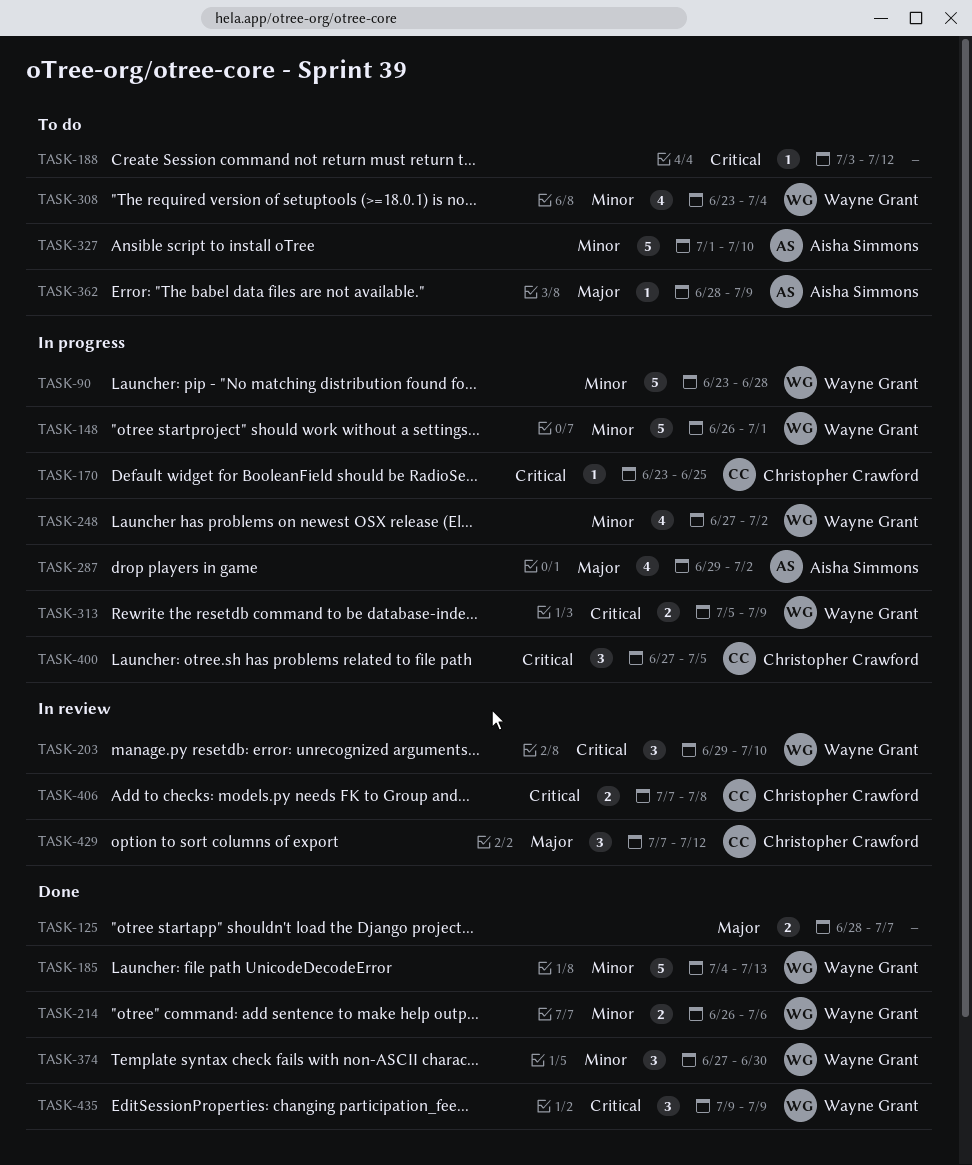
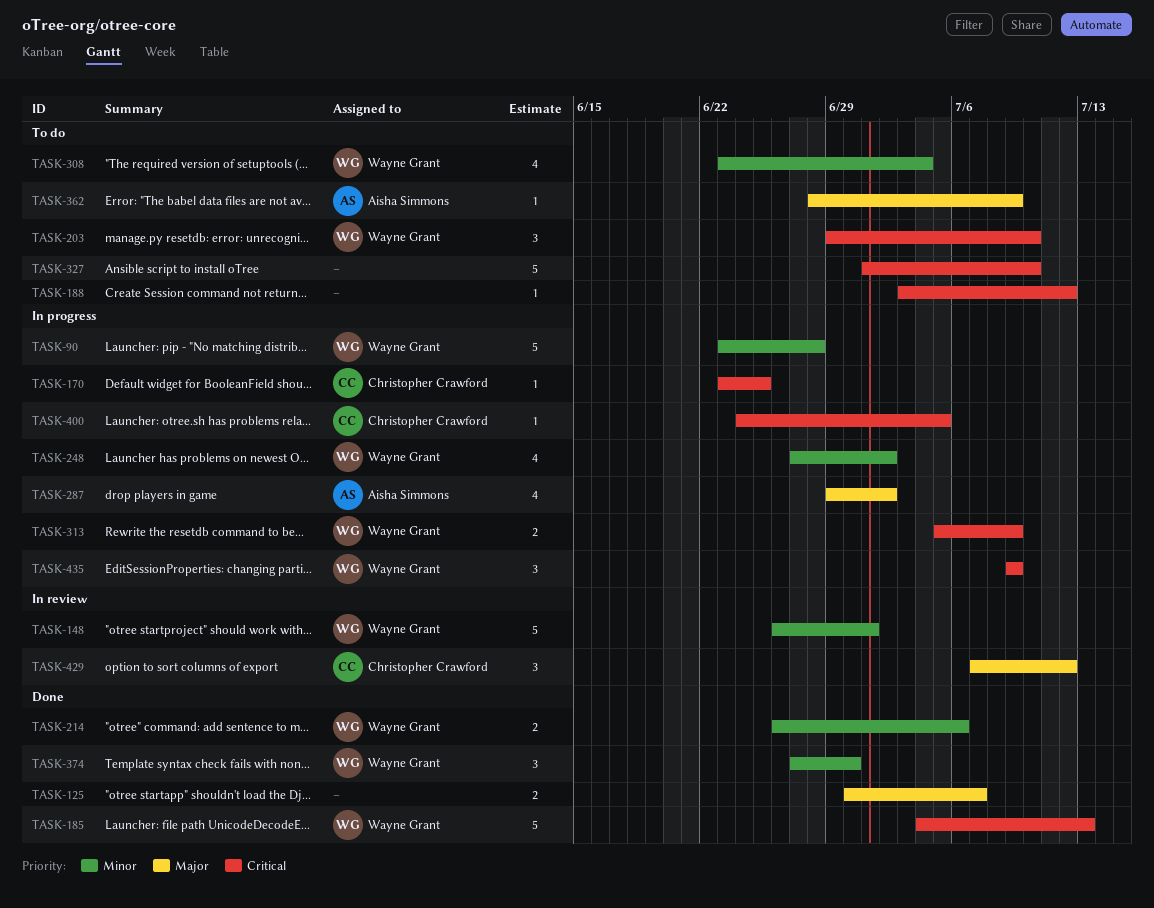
TASK-125, start: Jun 28 -> Jun 30
TASK-148, status: In progress -> In review
TASK-185, priority: Minor -> Critical
TASK-203, status: In review -> To do
TASK-327, owner: Aisha Simmons -> none
TASK-327, priority: Minor -> Critical
TASK-400, estimate: 3 -> 1
TASK-400, start: Jun 27 -> Jun 24
TASK-406: present -> none
TASK-435, status: Done -> In progress

